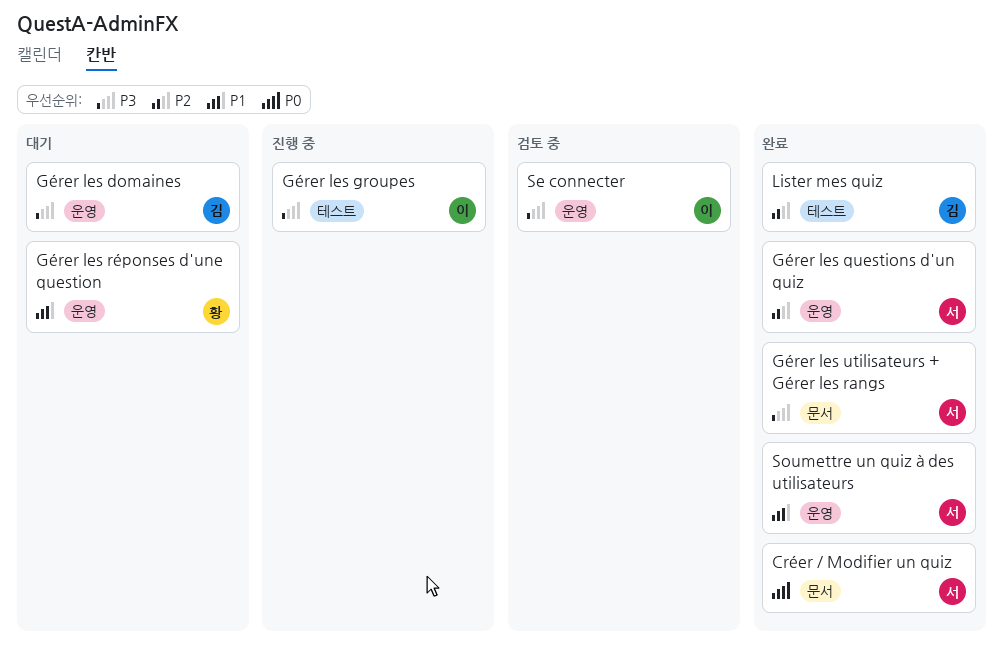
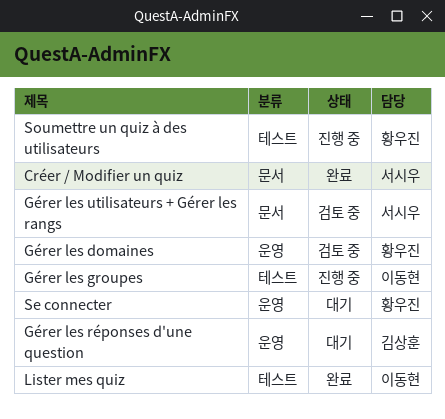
Gérer les domaines, status: 대기 -> 검토 중
Gérer les domaines, owner: 김상훈 -> 황우진
Gérer les questions d'un quiz: present -> none
Gérer les réponses d'une question, owner: 황우진 -> 김상훈
Gérer les utilisateurs + Gérer les rangs, status: 완료 -> 검토 중
Lister mes quiz, owner: 김상훈 -> 이동현
Se connecter, status: 검토 중 -> 대기
Se connecter, owner: 이동현 -> 황우진
Soumettre un quiz à des utilisateurs, status: 완료 -> 진행 중
Soumettre un quiz à des utilisateurs, owner: 서시우 -> 황우진
Soumettre un quiz à des utilisateurs, label: 운영 -> 테스트

